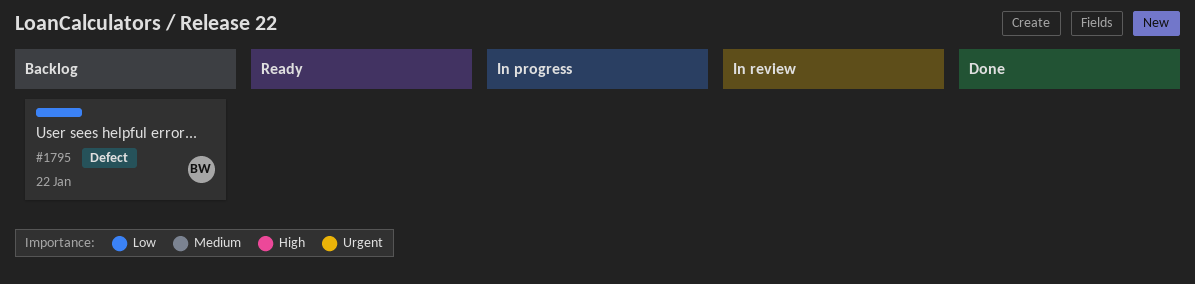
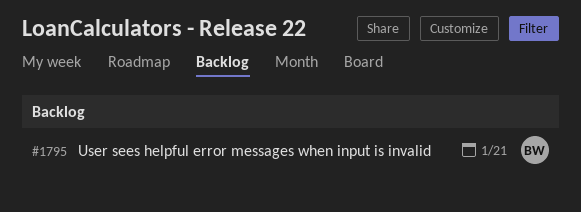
#1795, due: Jan 22 -> Jan 21

